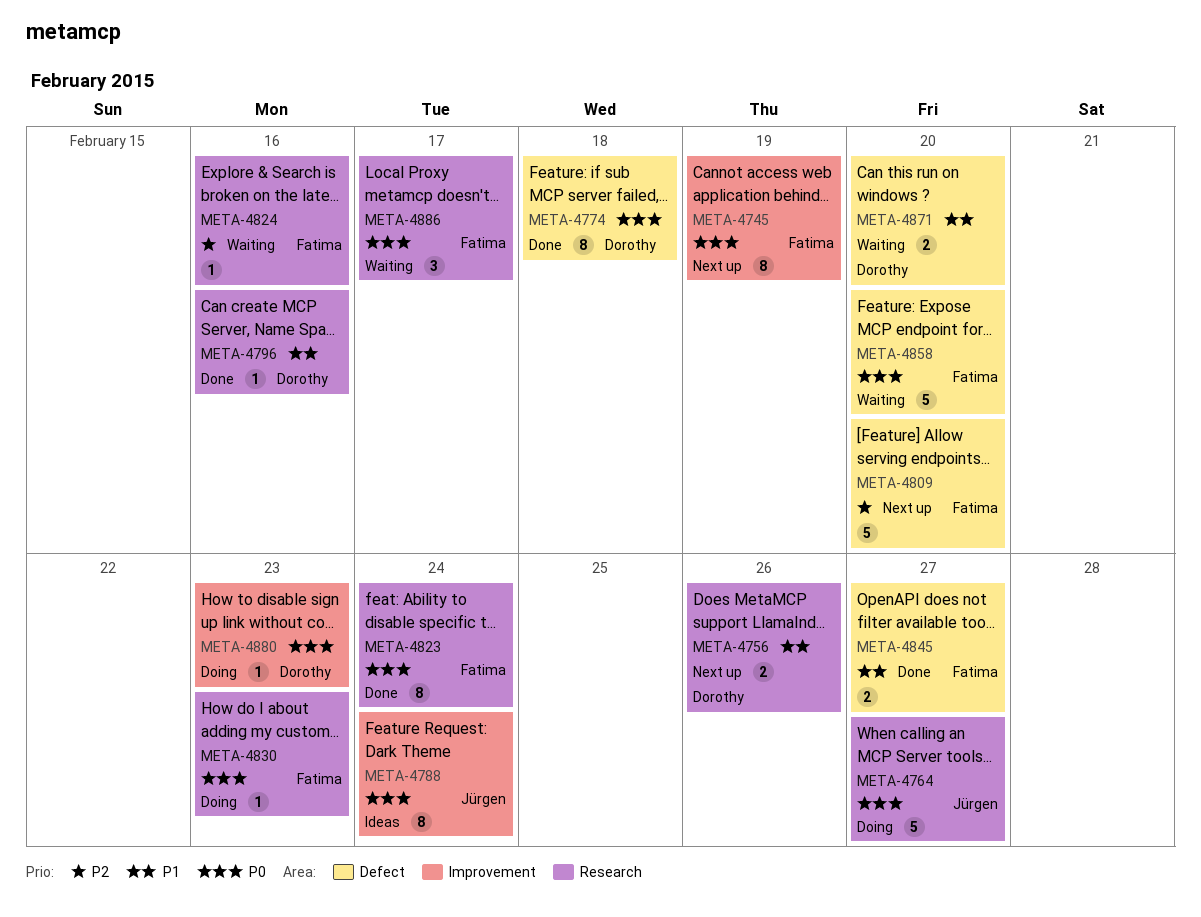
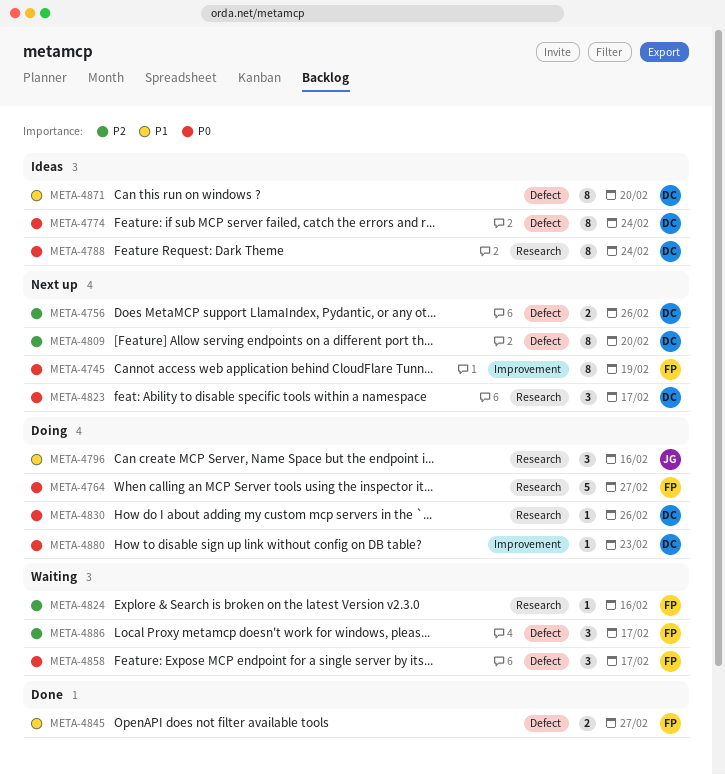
META-4756, priority: P1 -> P2
META-4756, label: Research -> Defect
META-4764, owner: Jürgen -> Fatima
META-4774, status: Done -> Ideas
META-4774, due: Feb 18 -> Feb 24
META-4788, owner: Jürgen -> Dorothy
META-4788, label: Improvement -> Research
META-4796, status: Done -> Doing
META-4796, owner: Dorothy -> Jürgen
META-4796, estimate: 1 -> 3
META-4809, owner: Fatima -> Dorothy
META-4809, estimate: 5 -> 8
META-4823, status: Done -> Next up
META-4823, owner: Fatima -> Dorothy
META-4823, estimate: 8 -> 3
META-4823, due: Feb 24 -> Feb 17
META-4830, owner: Fatima -> Dorothy
META-4830, due: Feb 23 -> Feb 26
META-4858, estimate: 5 -> 3
META-4858, due: Feb 20 -> Feb 17
META-4871, status: Waiting -> Ideas
META-4871, estimate: 2 -> 8
META-4886, priority: P0 -> P2
META-4886, label: Research -> Defect

